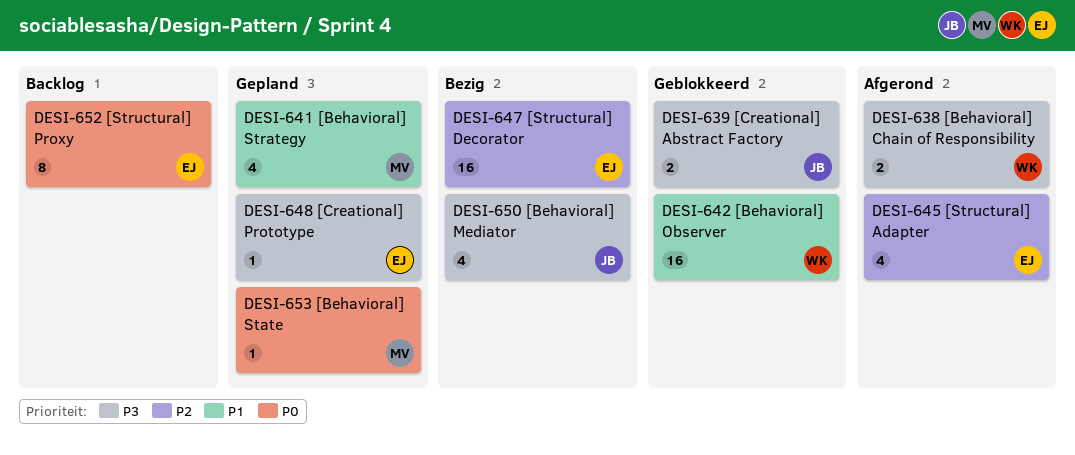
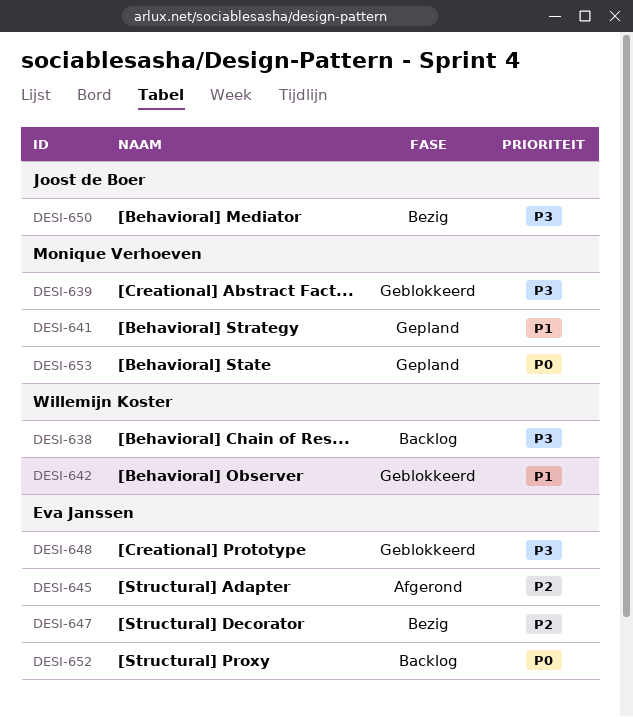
DESI-638, status: Afgerond -> Backlog
DESI-639, owner: Joost de Boer -> Monique Verhoeven
DESI-648, status: Gepland -> Geblokkeerd

